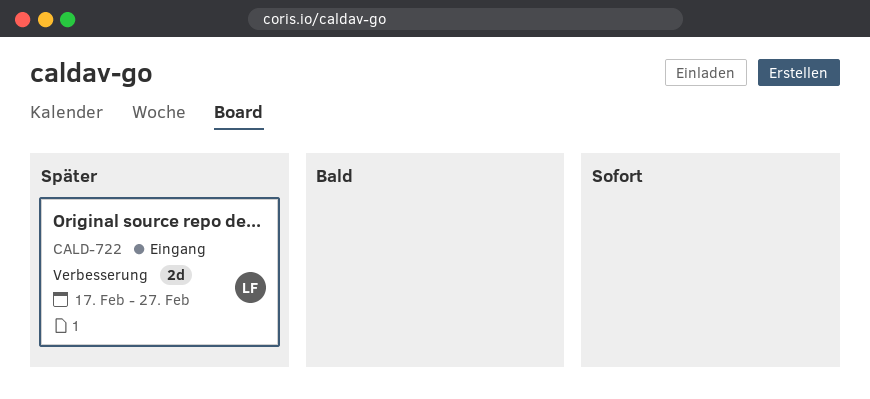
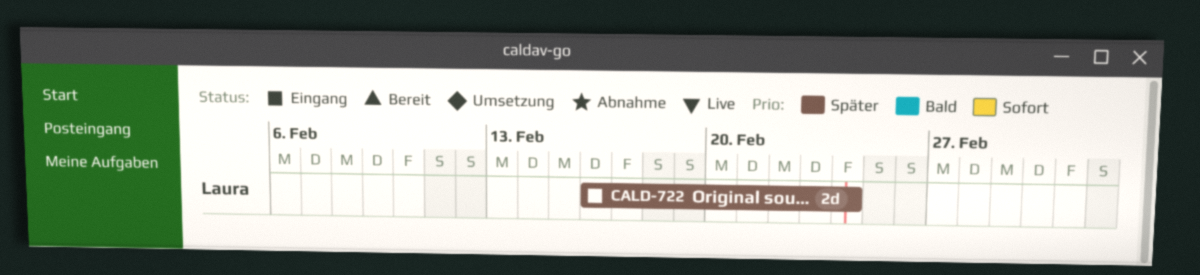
CALD-722, start: Feb 17 -> Feb 16
CALD-722, due: Feb 27 -> Feb 24

